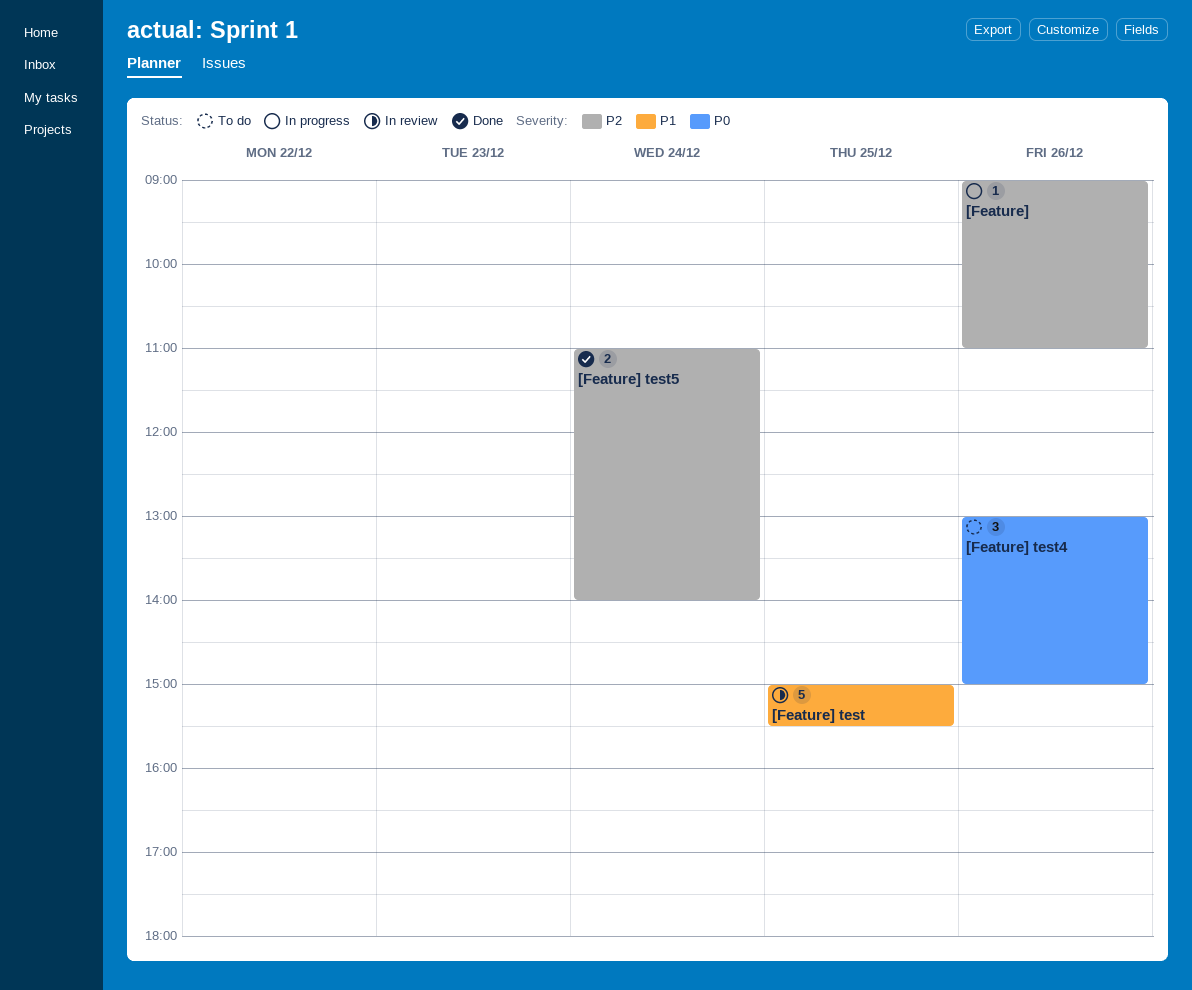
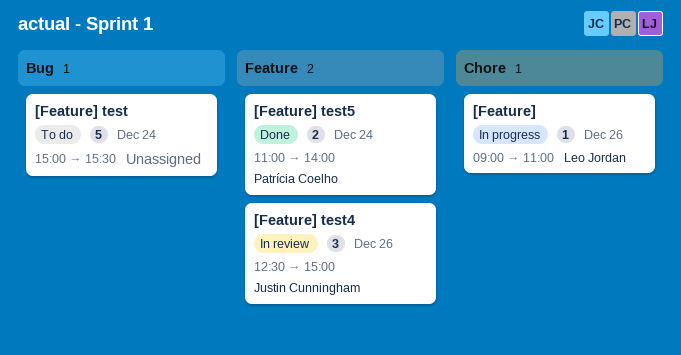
[Feature] test, status: In review -> To do
[Feature] test, day: Dec 25 -> Dec 24
[Feature] test4, status: To do -> In review
[Feature] test4, begins: 13:00 -> 12:30

